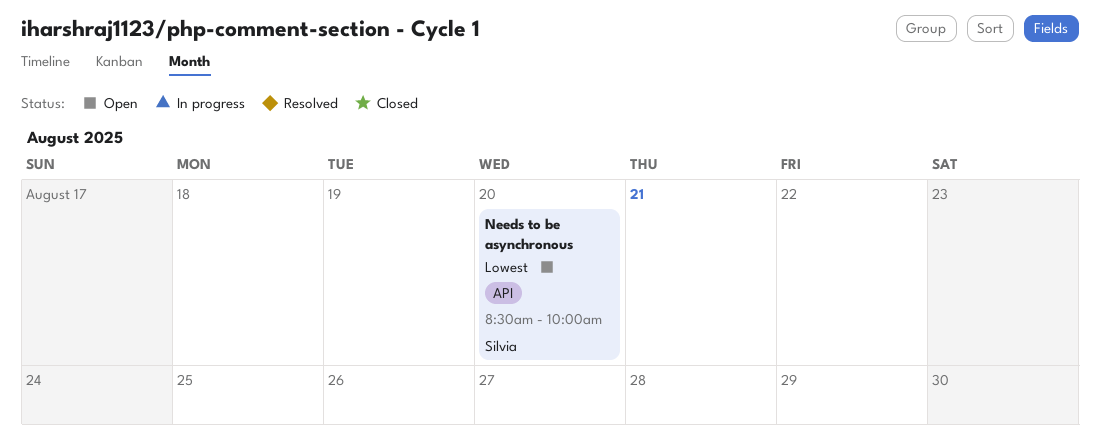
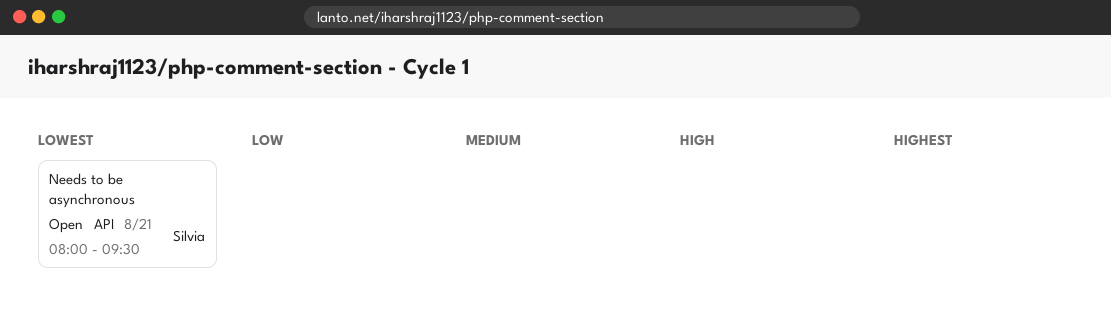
Needs to be asynchronous, day: Aug 20 -> Aug 21
Needs to be asynchronous, begins: 08:30 -> 08:00
Needs to be asynchronous, ends: 10:00 -> 09:30

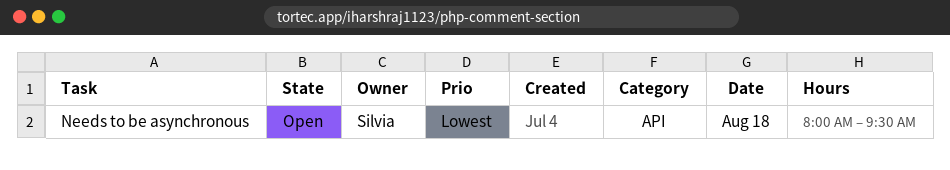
Needs to be asynchronous, day: Aug 21 -> Aug 18

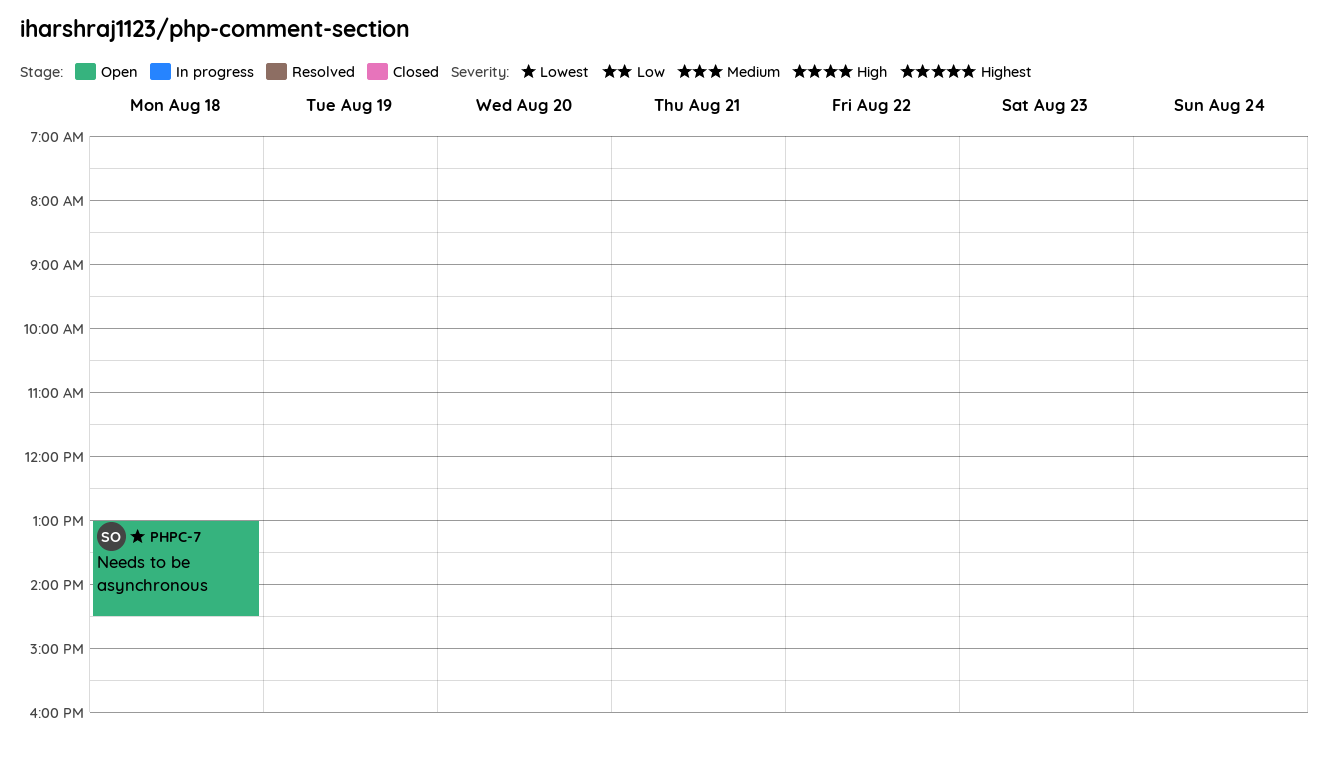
Needs to be asynchronous, begins: 08:00 -> 13:00
Needs to be asynchronous, ends: 09:30 -> 14:30

